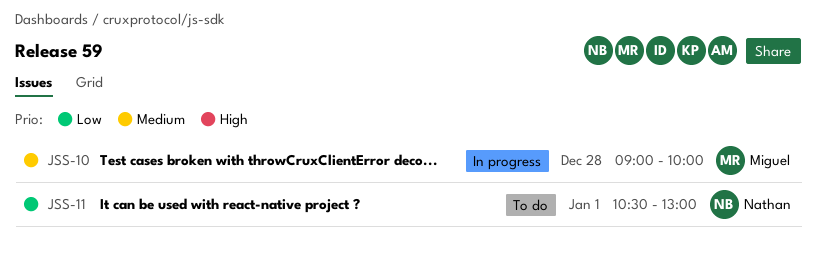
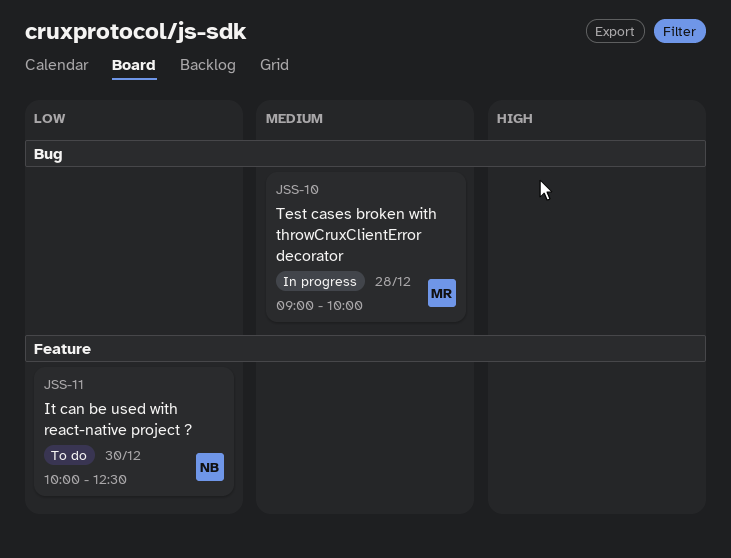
JSS-11, day: Jan 1 -> Dec 30
JSS-11, begins: 10:30 -> 10:00
JSS-11, ends: 13:00 -> 12:30

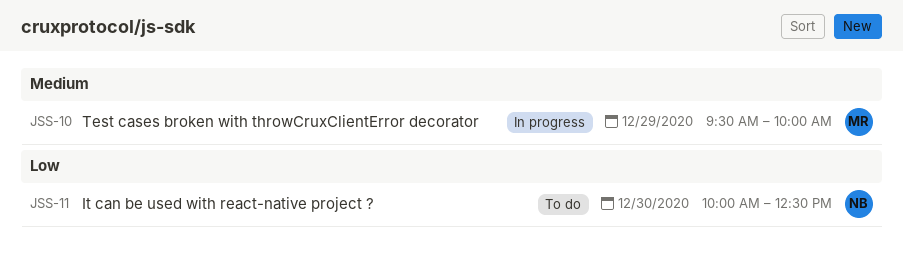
JSS-10, day: Dec 28 -> Dec 29
JSS-10, begins: 09:00 -> 09:30

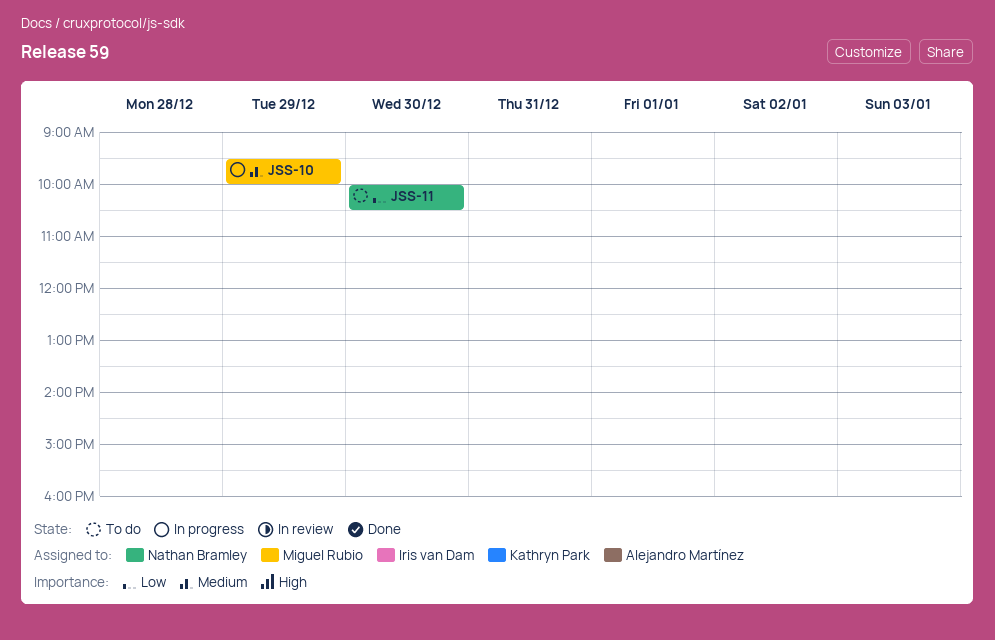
JSS-11, ends: 12:30 -> 10:30

